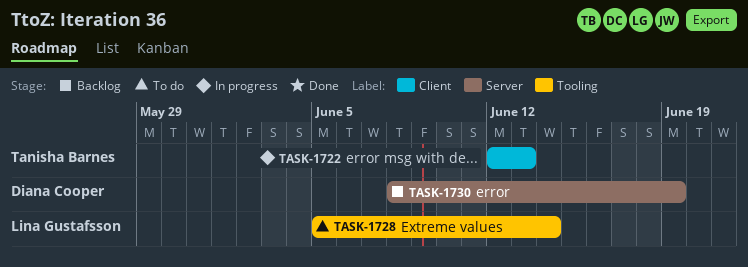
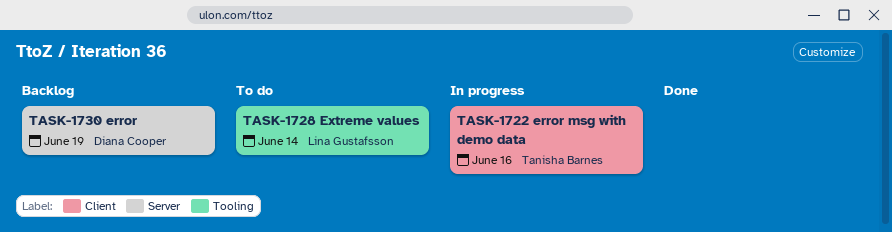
TASK-1722, due: Jun 13 -> Jun 16

